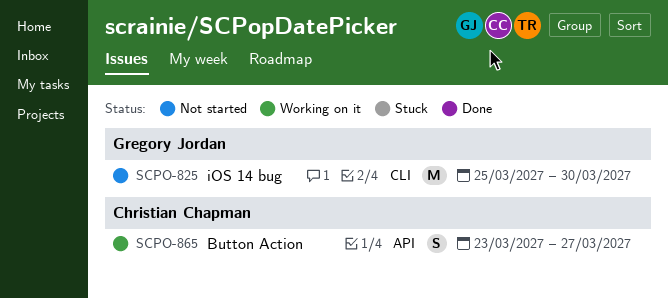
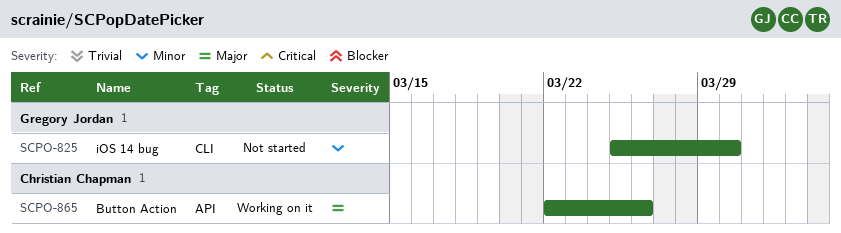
SCPO-865, start: Mar 23 -> Mar 22
SCPO-865, due: Mar 27 -> Mar 26

